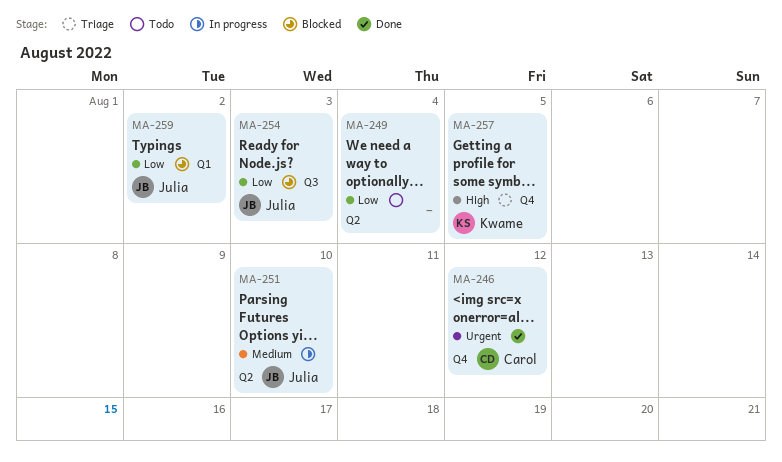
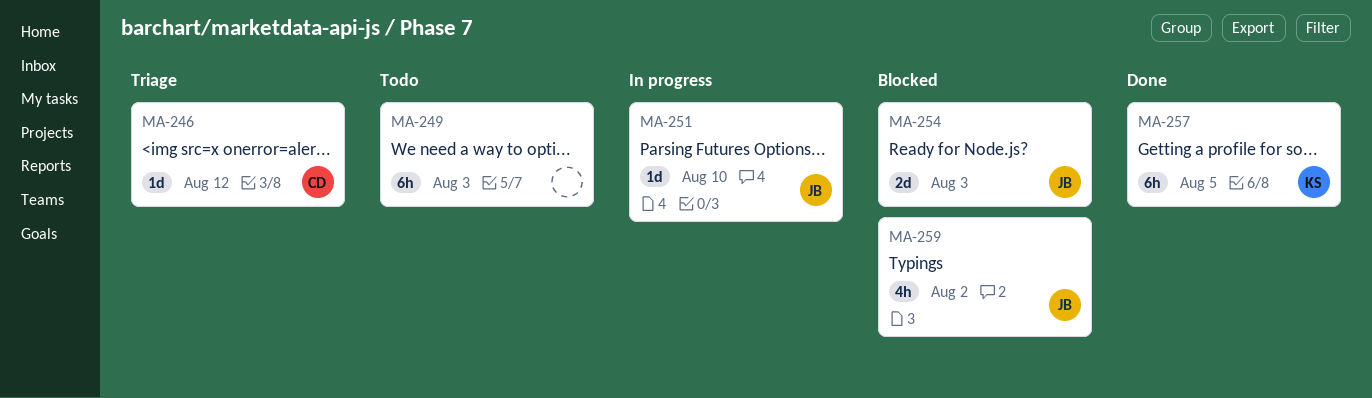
MA-246, status: Done -> Triage
MA-249, due: Aug 4 -> Aug 3
MA-257, status: Triage -> Done

